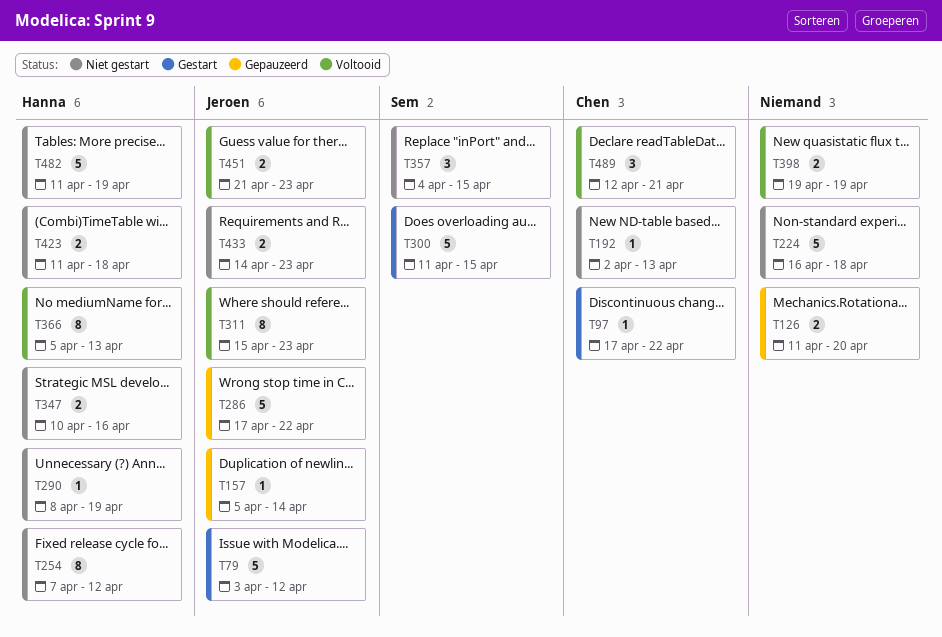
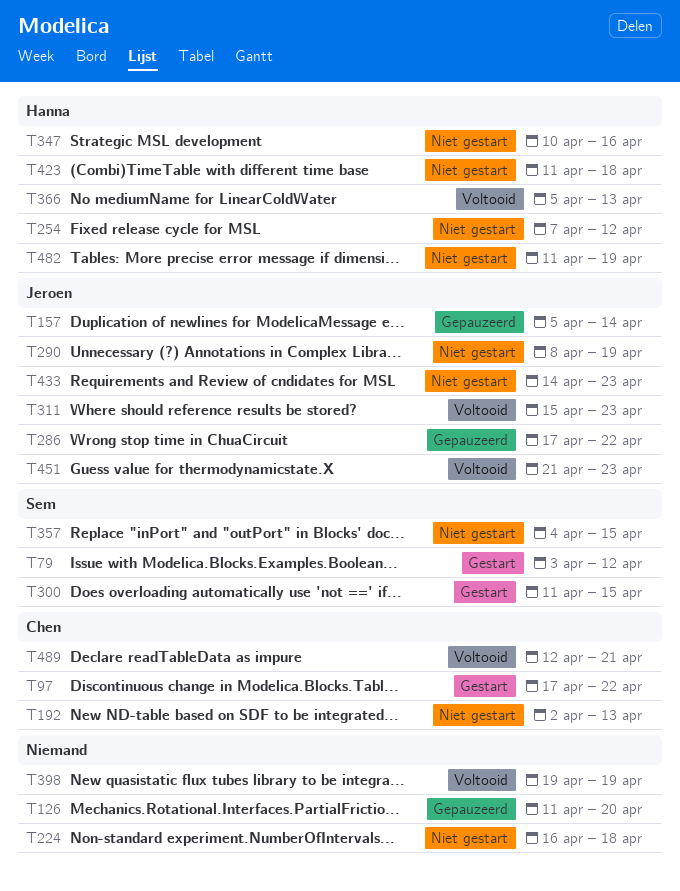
T79, owner: Jeroen -> Sem
T290, owner: Hanna -> Jeroen

